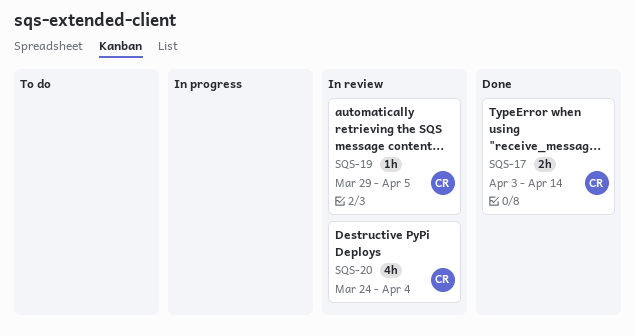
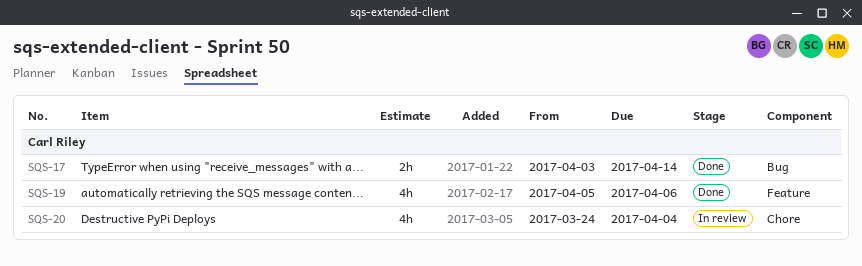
SQS-19, status: In review -> Done
SQS-19, estimate: 1h -> 4h
SQS-19, start: Mar 29 -> Apr 5
SQS-19, due: Apr 5 -> Apr 6

